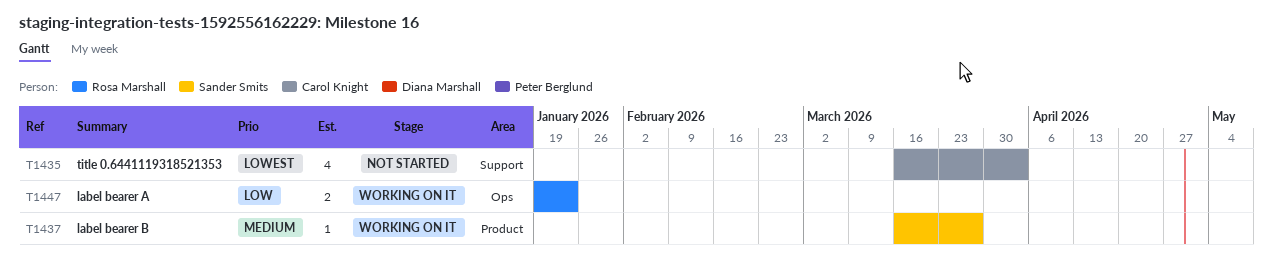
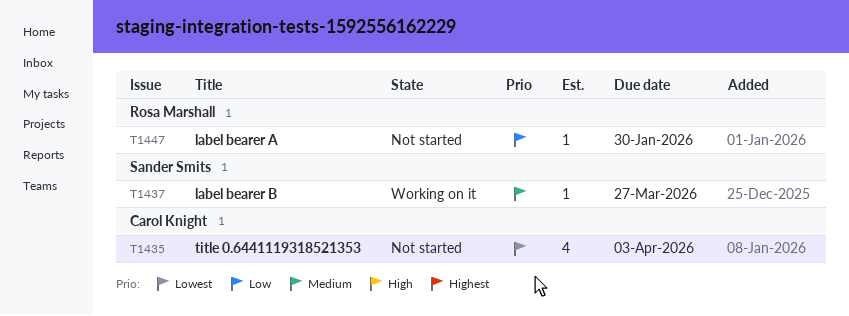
T1447, status: Working on it -> Not started
T1447, estimate: 2 -> 1
T1447, due: Jan 23 -> Jan 30

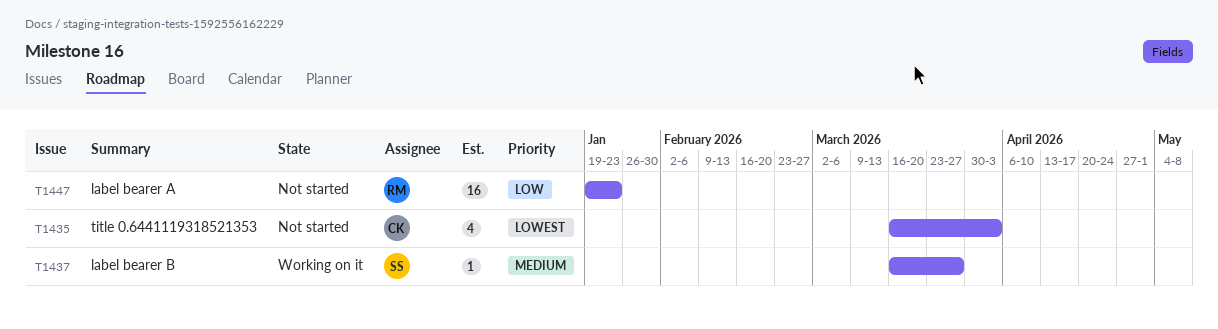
T1447, estimate: 1 -> 16
T1447, due: Jan 30 -> Jan 23

